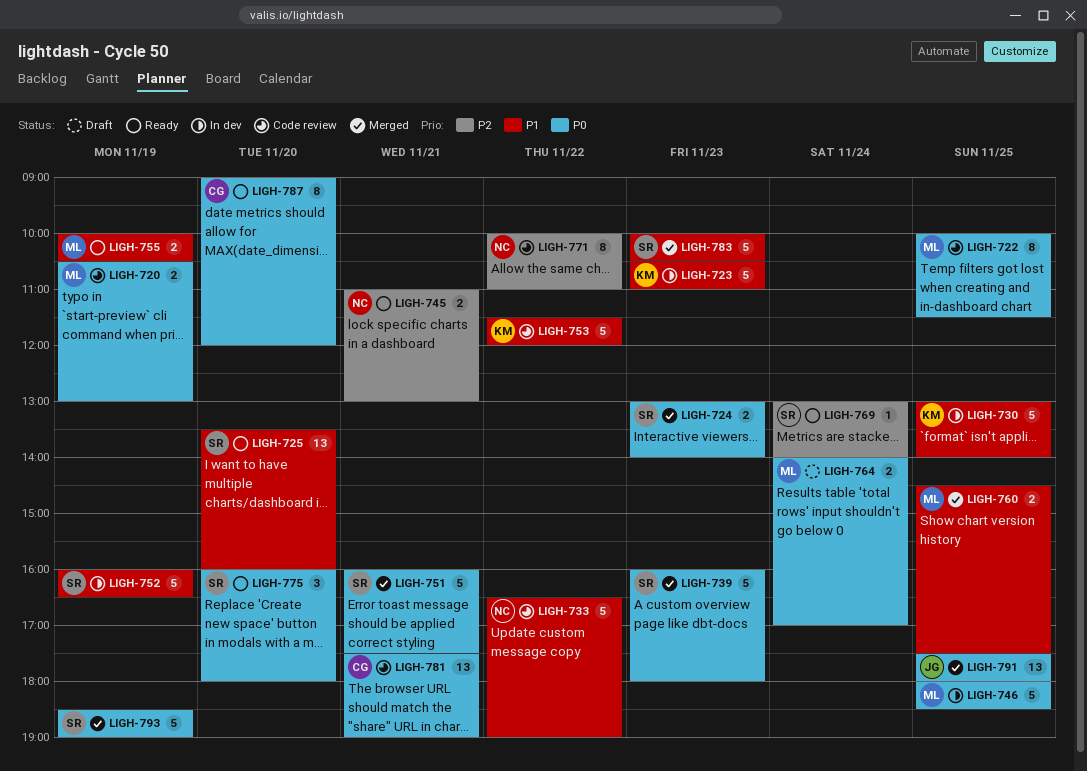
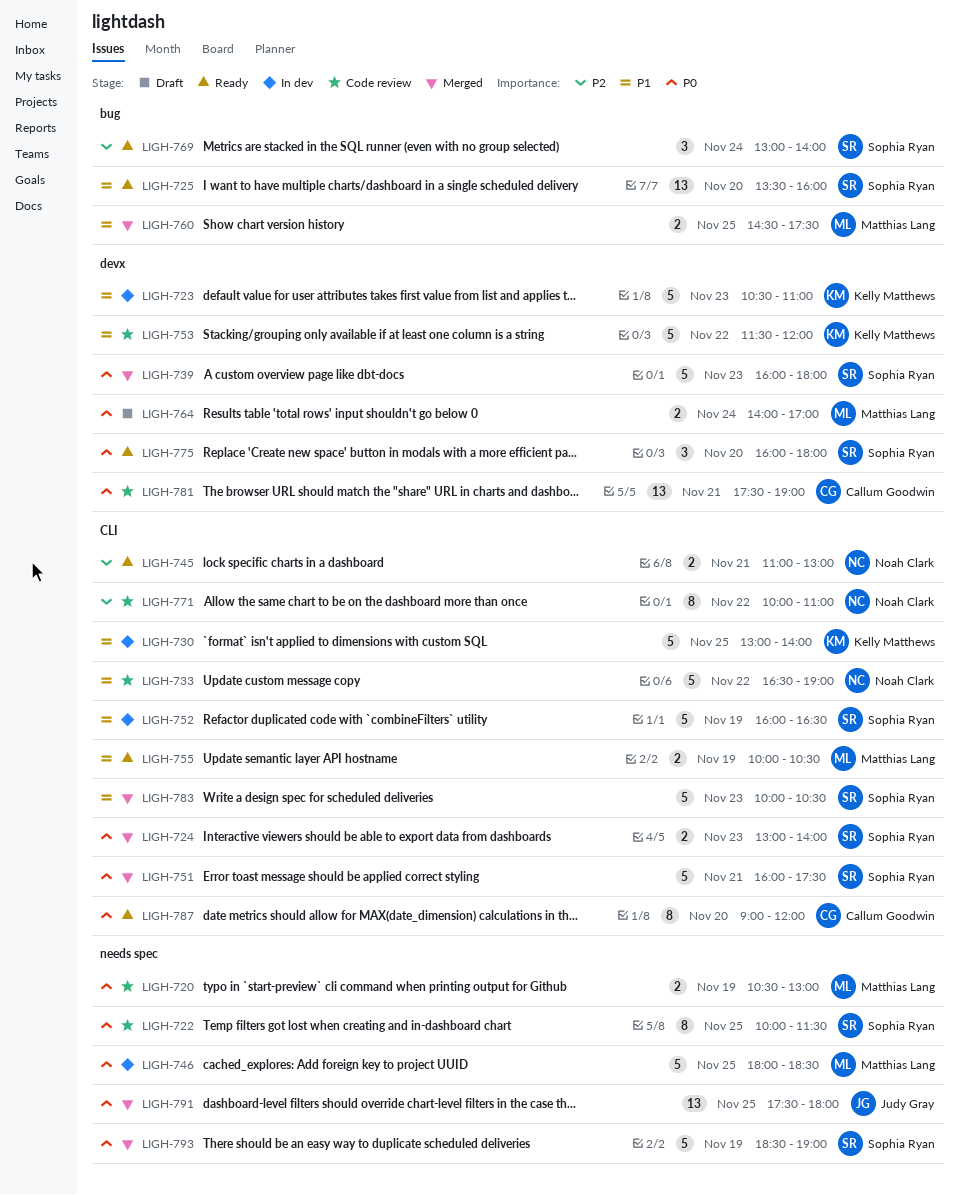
LIGH-722, owner: Matthias Lang -> Sophia Ryan
LIGH-769, estimate: 1 -> 3

